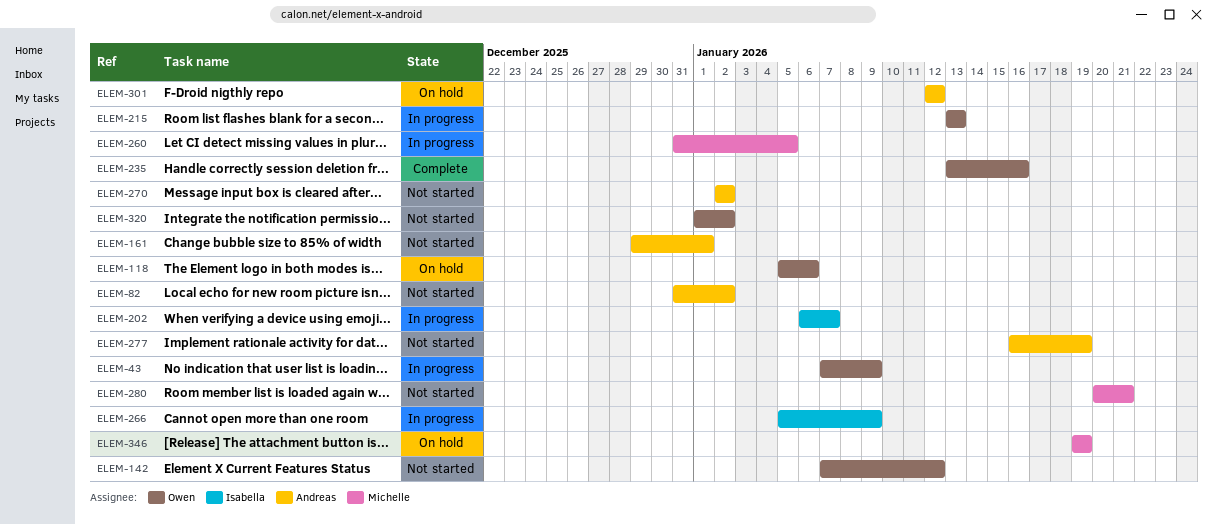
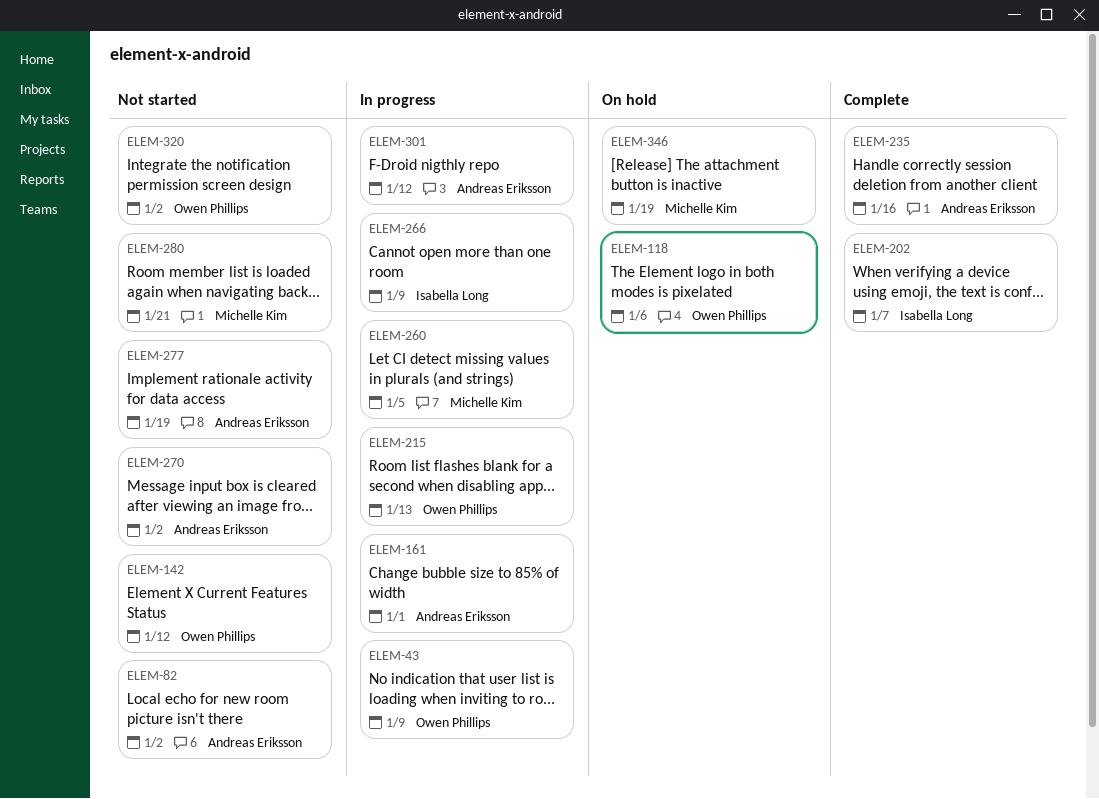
ELEM-161, status: Not started -> In progress
ELEM-202, status: In progress -> Complete
ELEM-235, owner: Owen Phillips -> Andreas Eriksson
ELEM-301, status: On hold -> In progress

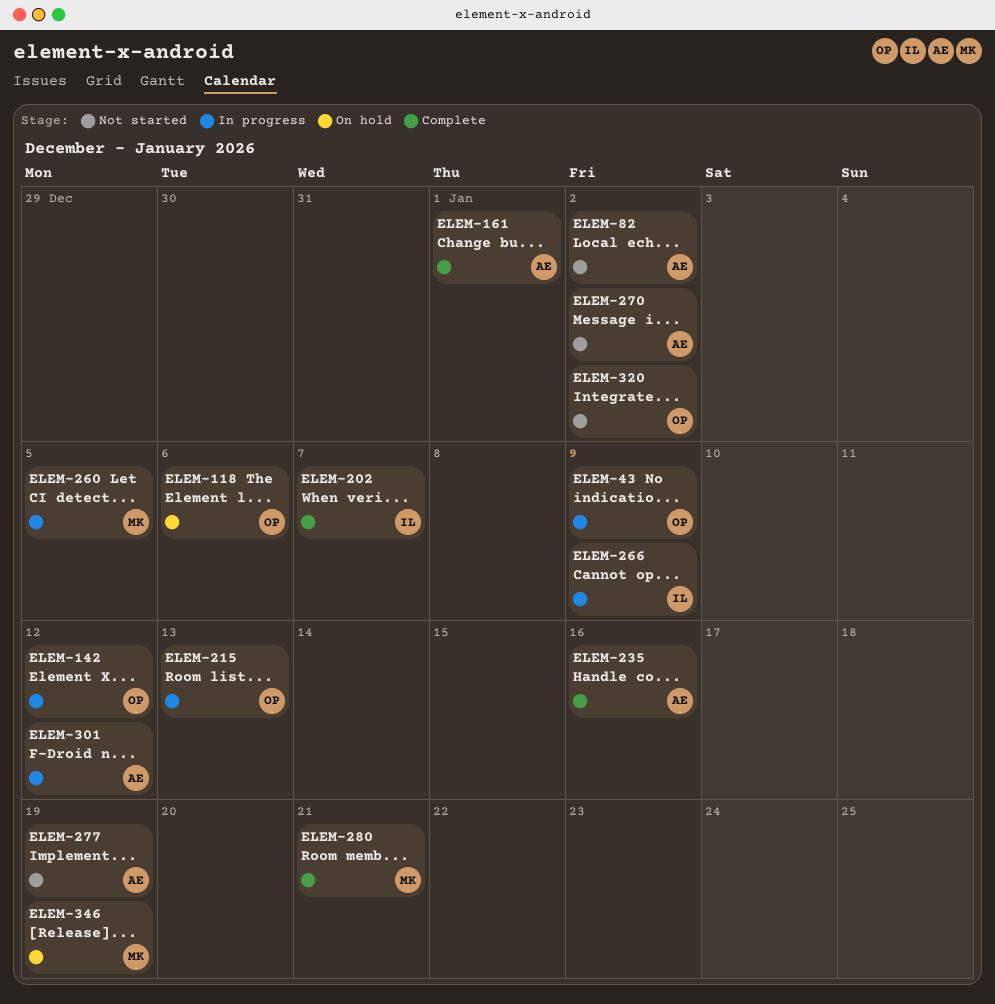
ELEM-142, status: Not started -> In progress
ELEM-161, status: In progress -> Complete
ELEM-280, status: Not started -> Complete

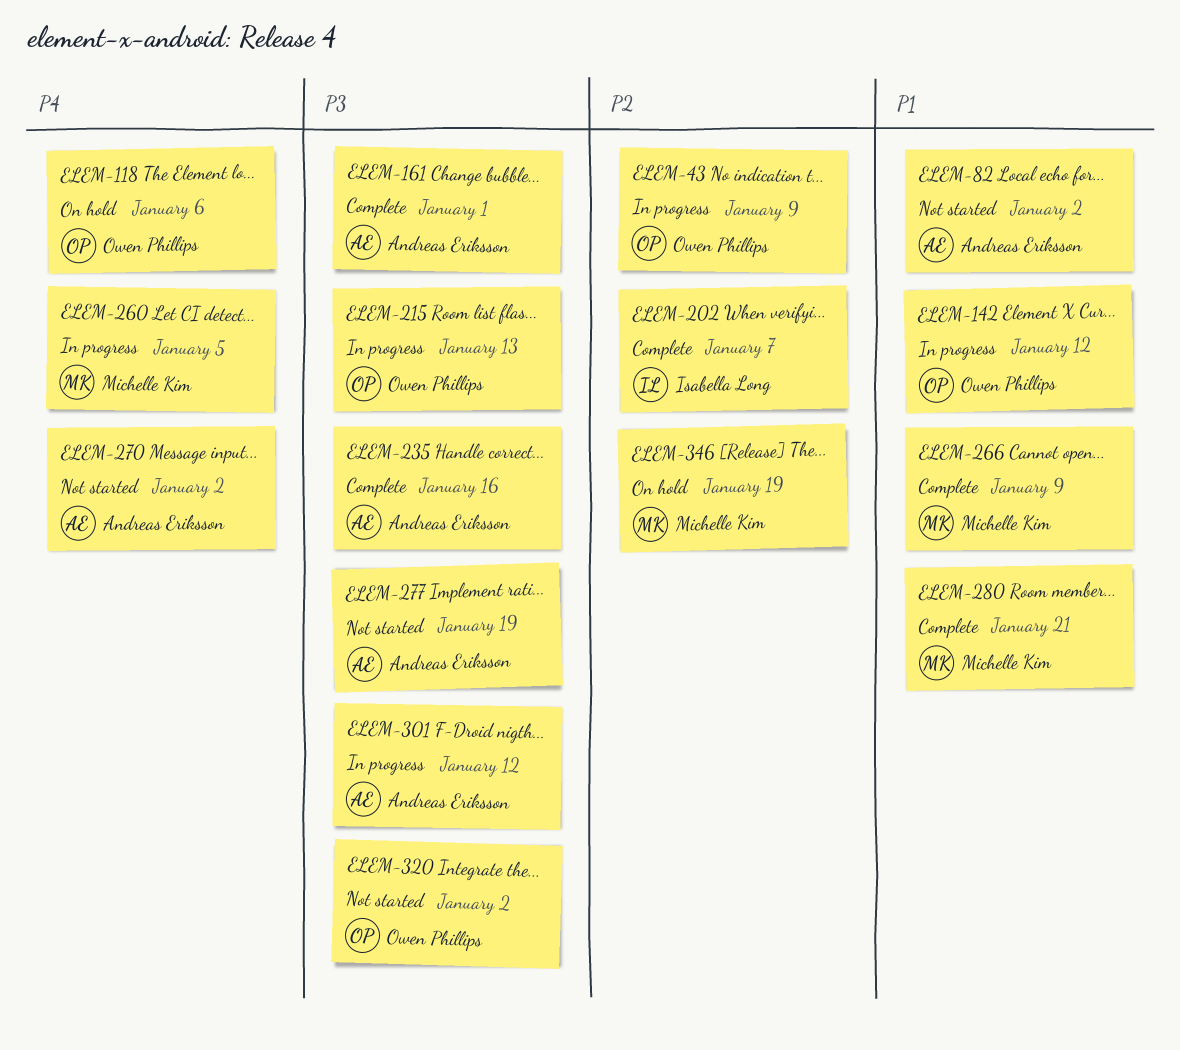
ELEM-266, status: In progress -> Complete
ELEM-266, owner: Isabella Long -> Michelle Kim

